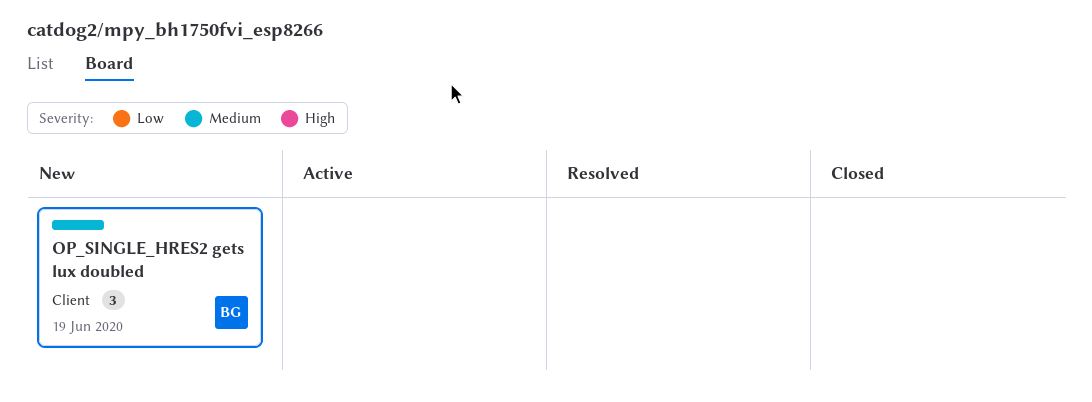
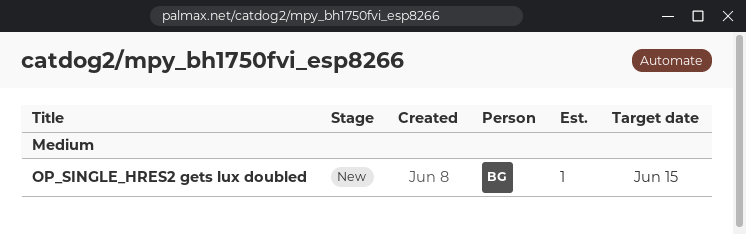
OP_SINGLE_HRES2 gets lux doubled, estimate: 3 -> 1
OP_SINGLE_HRES2 gets lux doubled, due: Jun 19 -> Jun 15

